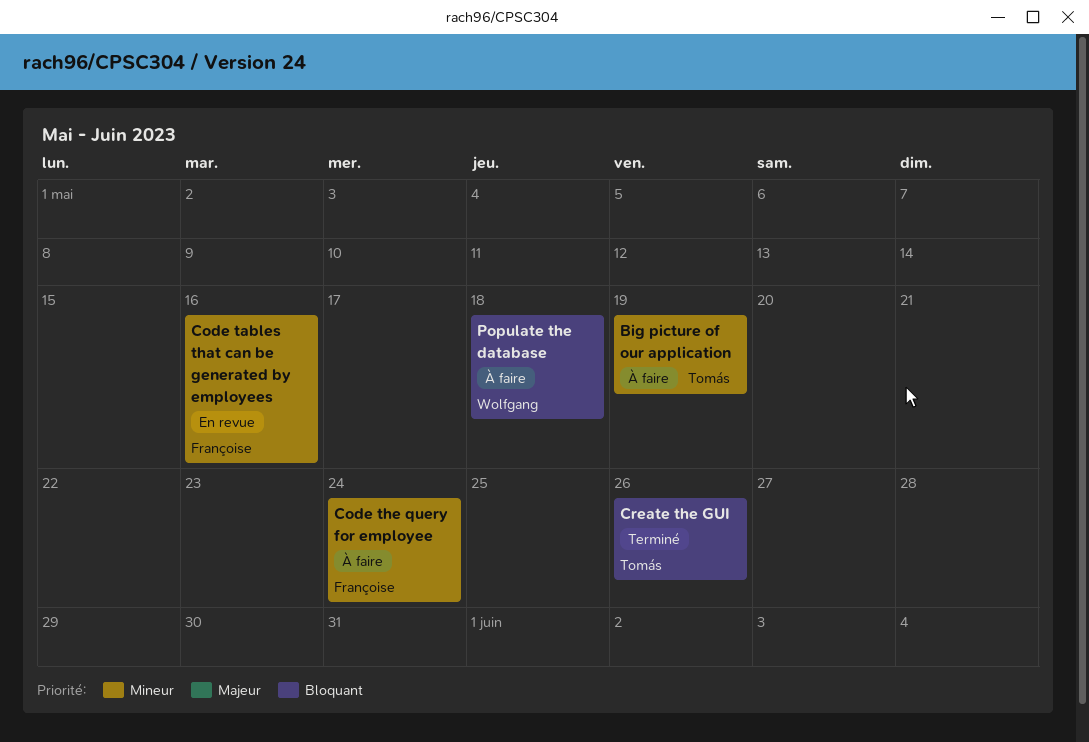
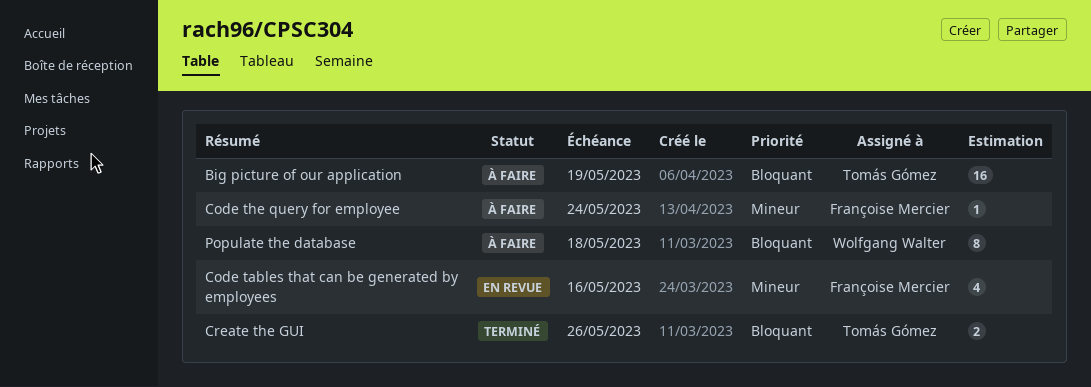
Big picture of our application, priority: Mineur -> Bloquant

